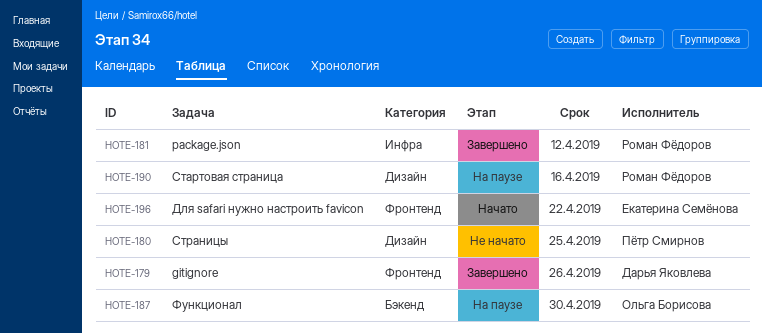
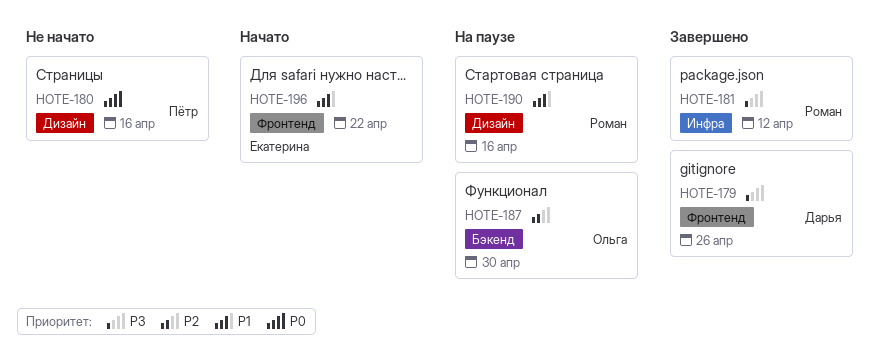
HOTE-180, due: Apr 25 -> Apr 16

